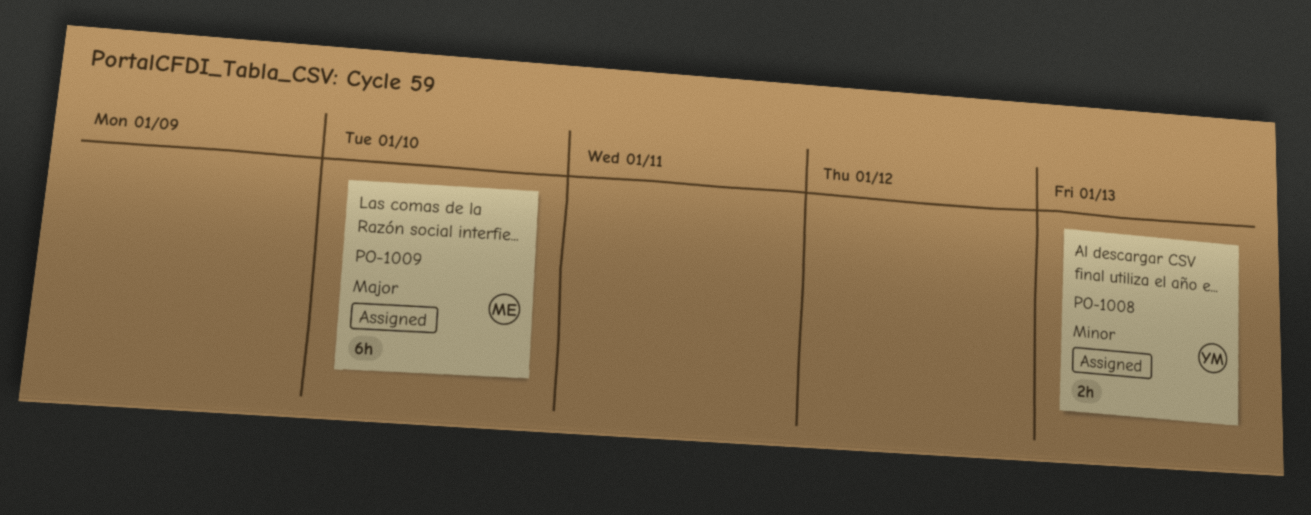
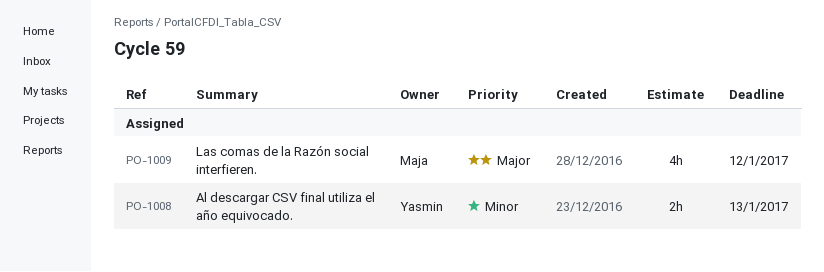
PO-1009, estimate: 6h -> 4h
PO-1009, due: Jan 10 -> Jan 12

